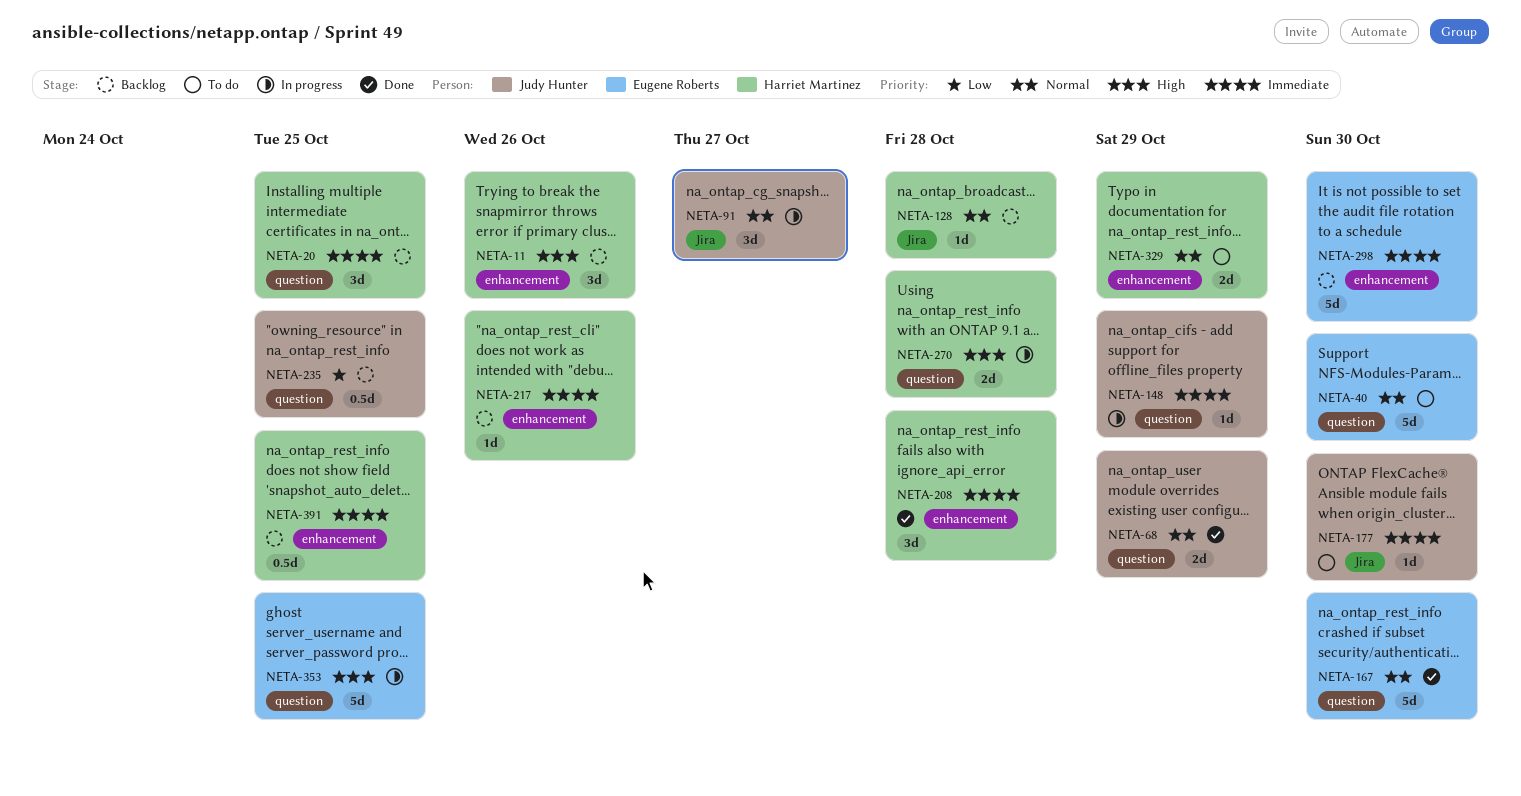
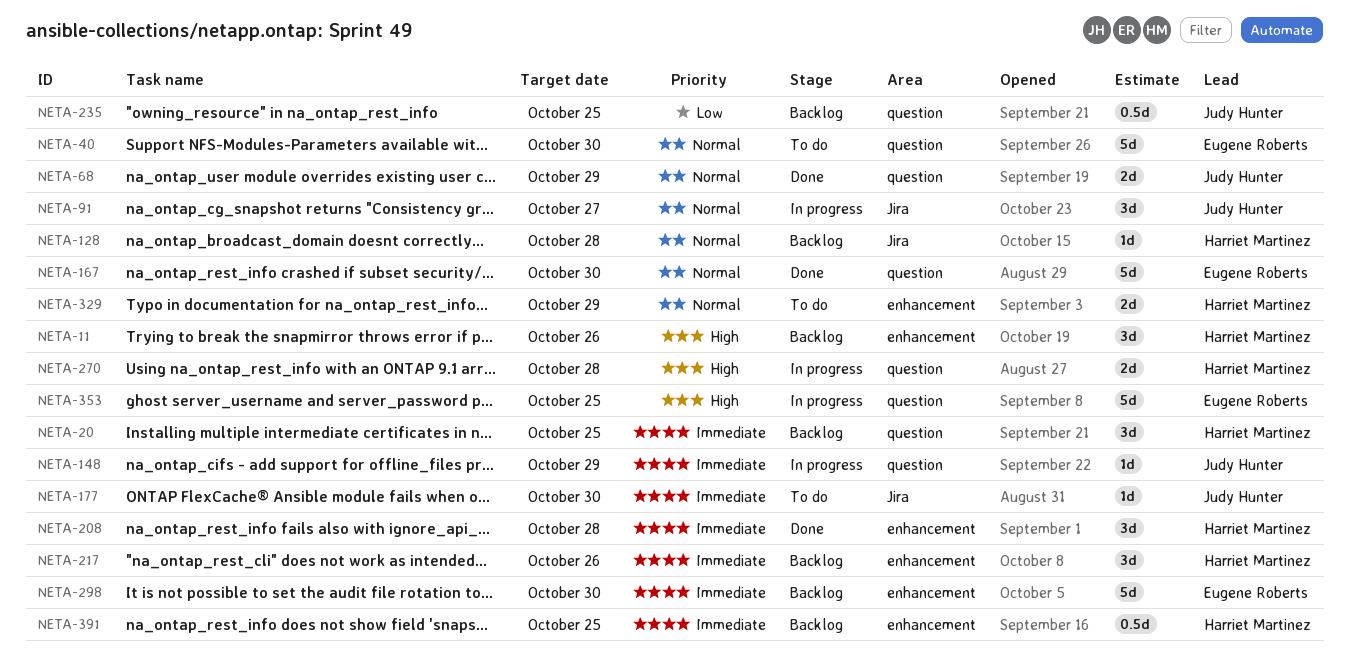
NETA-217, estimate: 1d -> 3d

